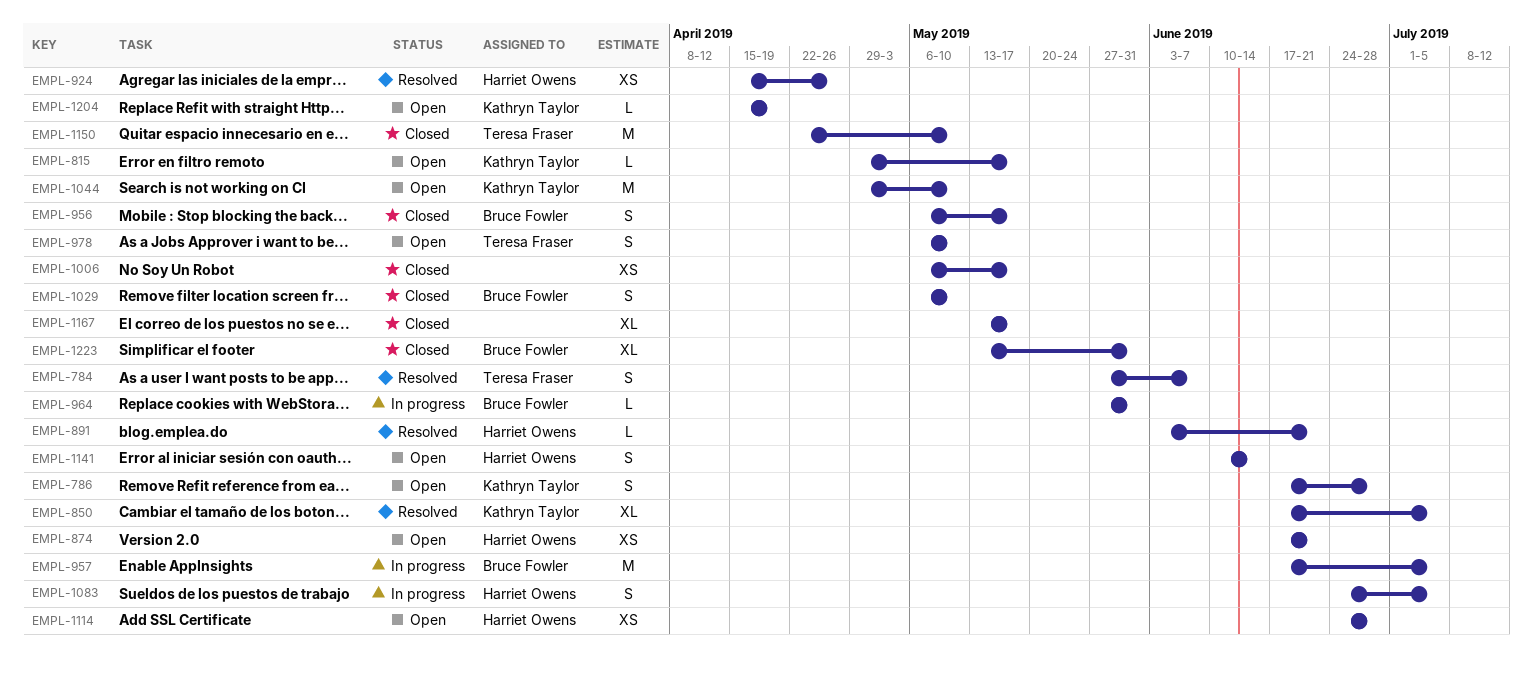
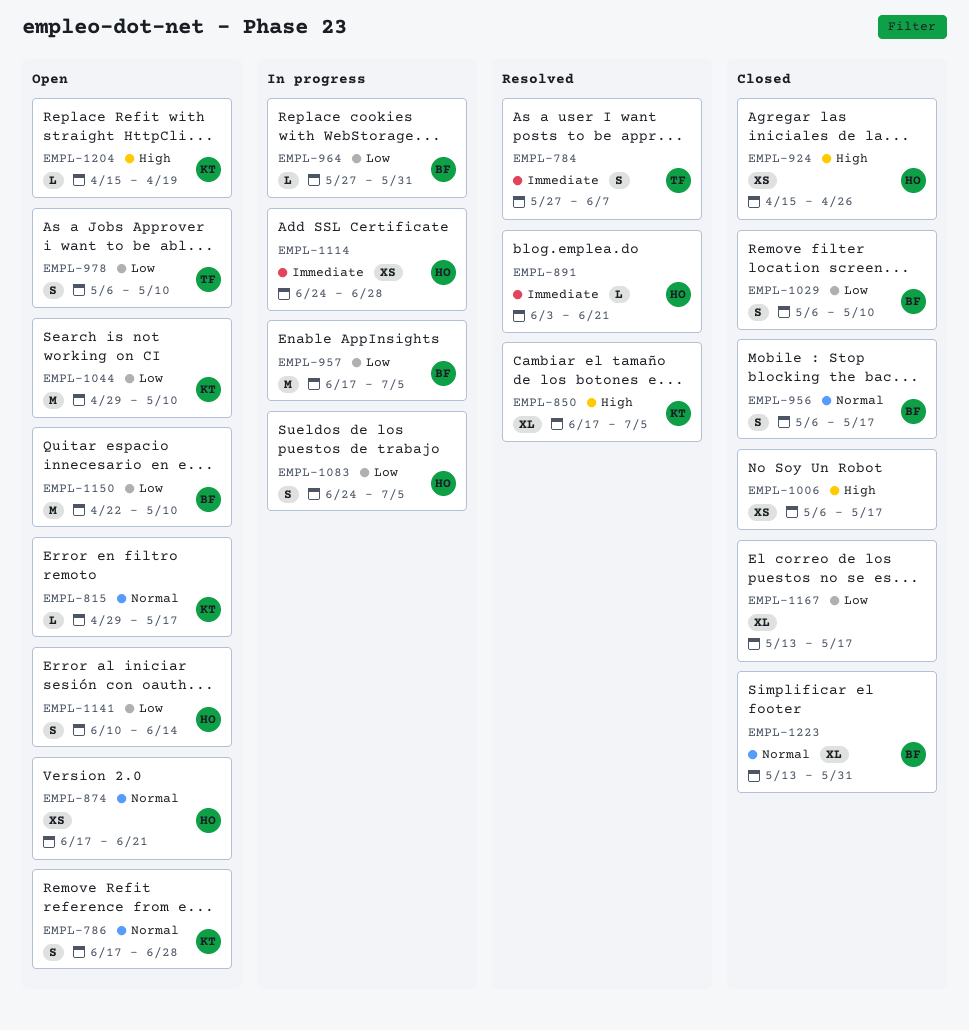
EMPL-924, status: Resolved -> Closed
EMPL-1114, status: Open -> In progress
EMPL-1150, status: Closed -> Open
EMPL-1150, owner: Teresa Fraser -> Bruce Fowler

